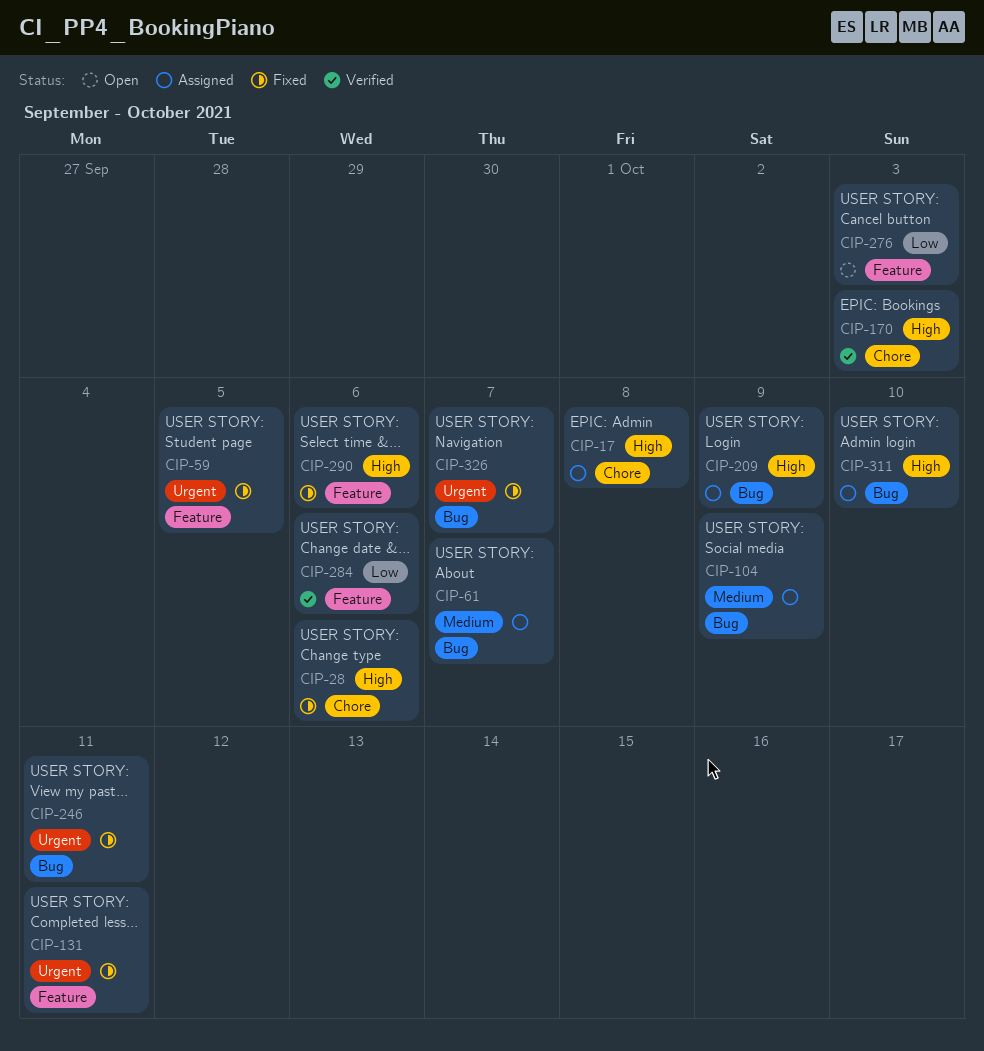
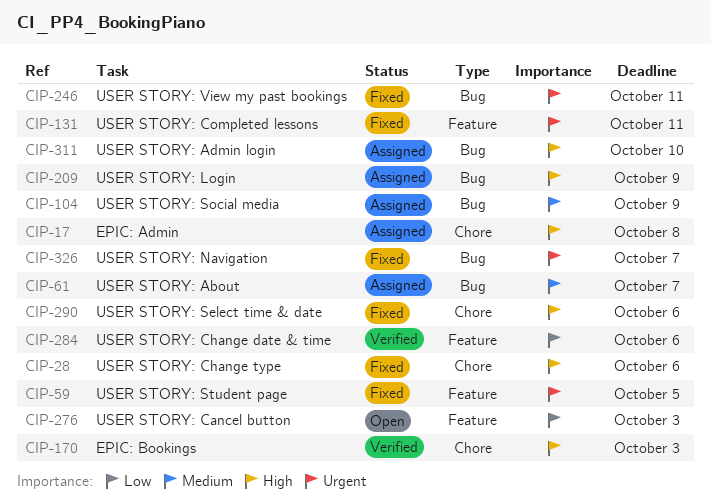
CIP-290, label: Feature -> Chore

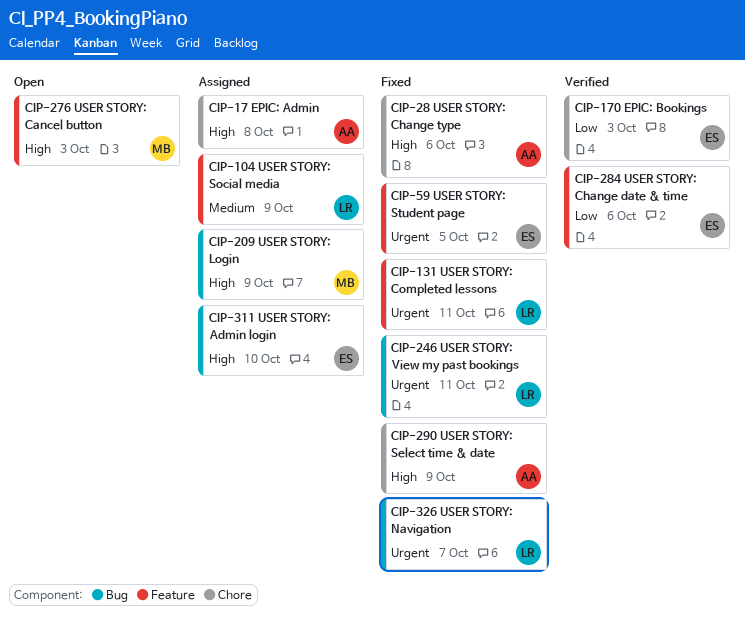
CIP-61: present -> none
CIP-104, label: Bug -> Feature
CIP-170, priority: High -> Low
CIP-276, priority: Low -> High
CIP-290, due: Oct 6 -> Oct 9

